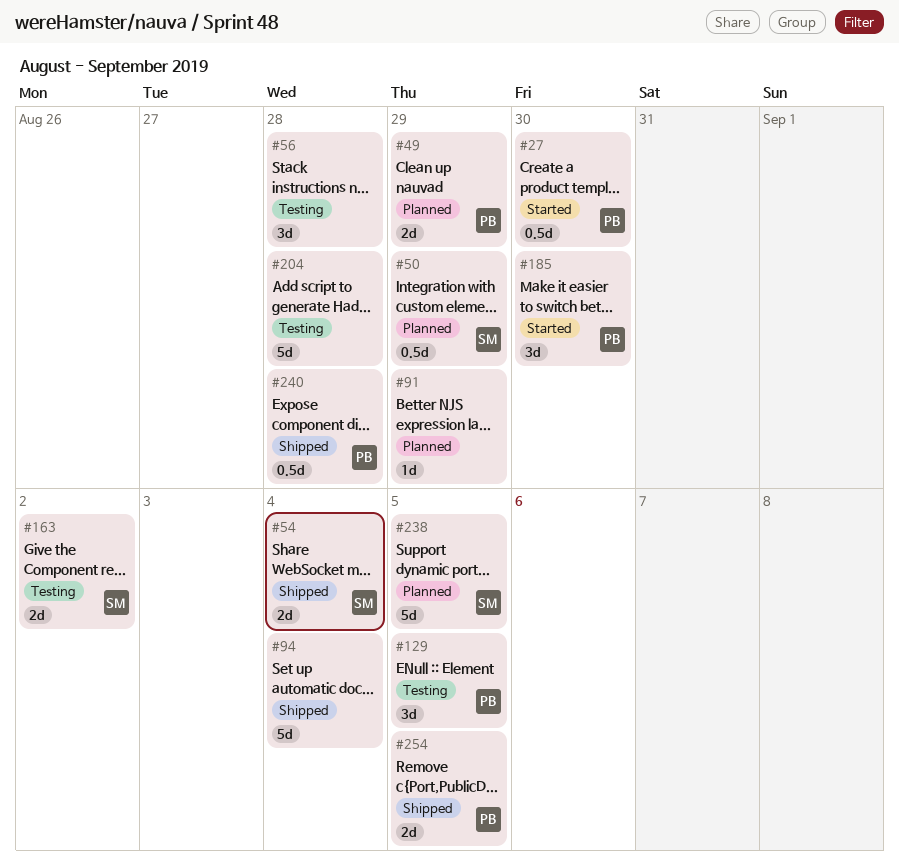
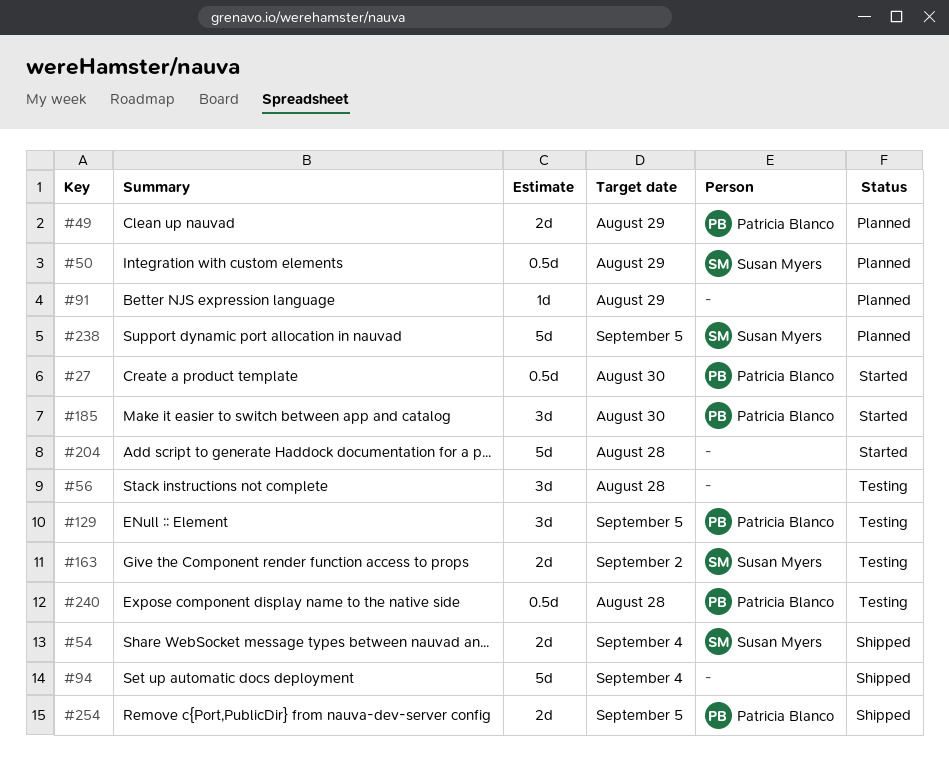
#204, status: Testing -> Started
#240, status: Shipped -> Testing

